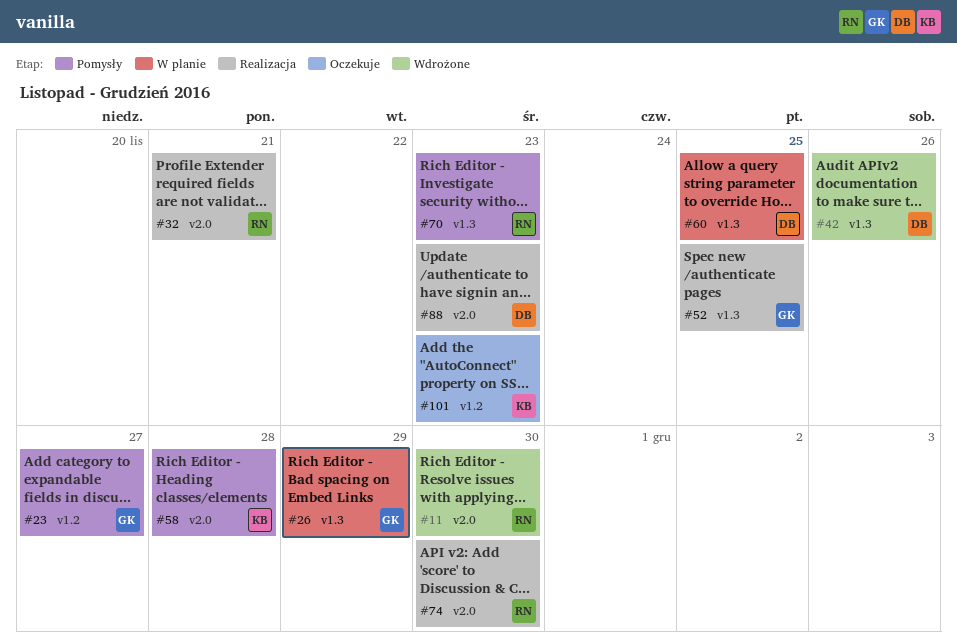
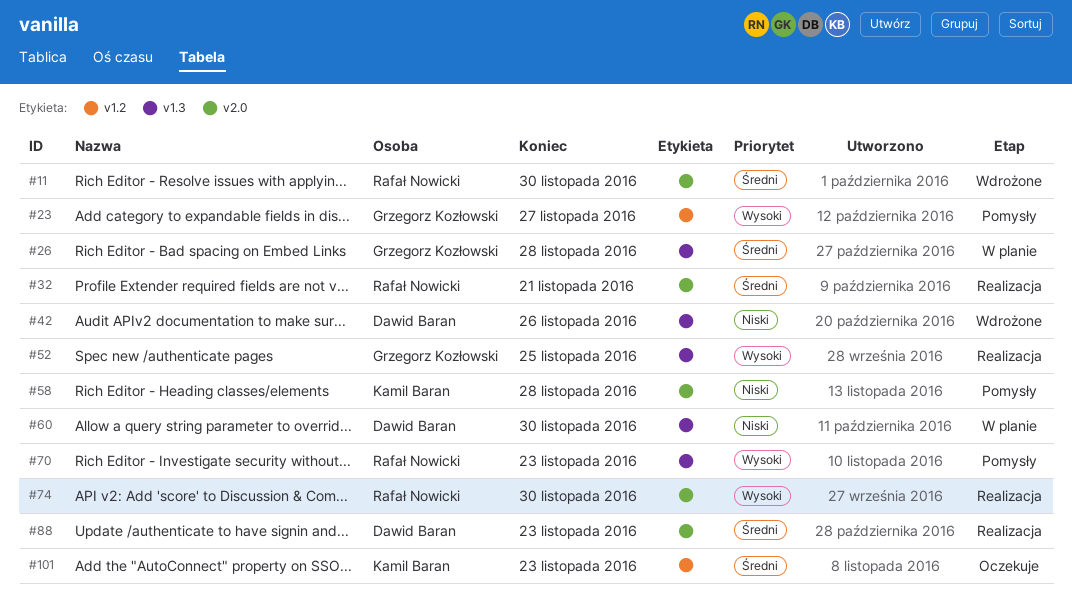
#26, due: Nov 29 -> Nov 28
#60, due: Nov 25 -> Nov 30

